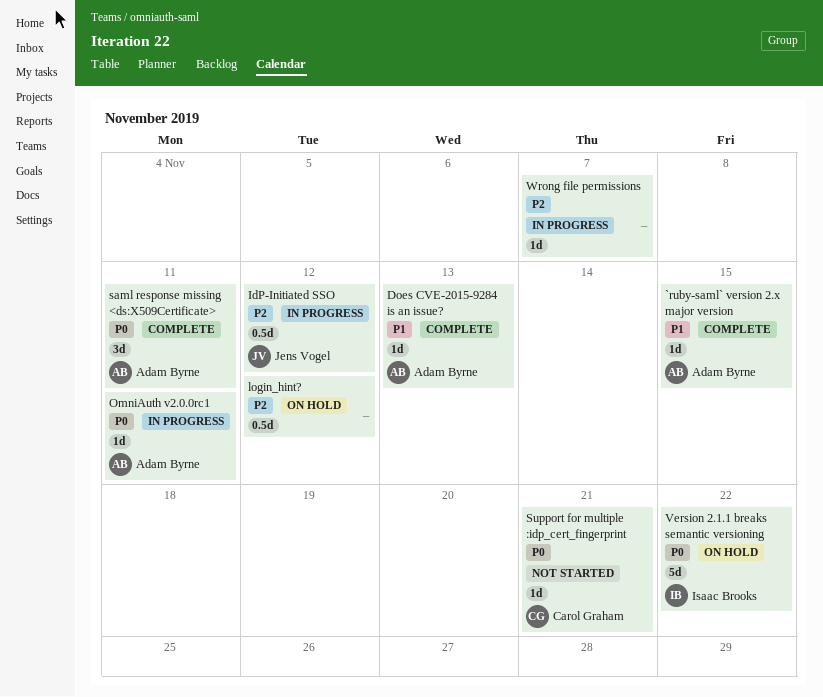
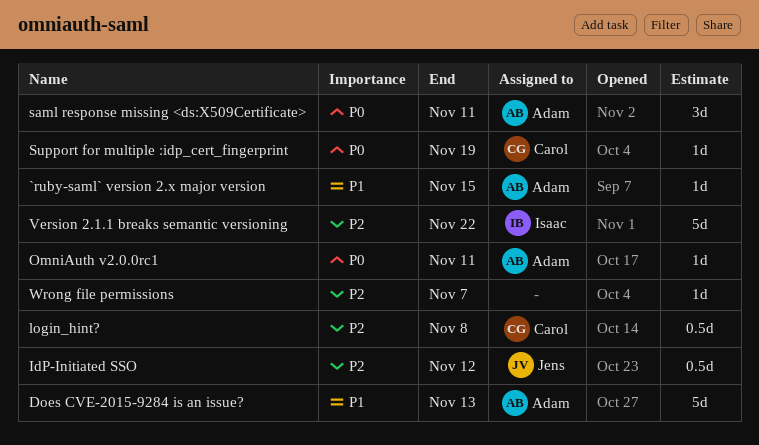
Does CVE-2015-9284 is an issue?, estimate: 1d -> 5d
login_hint?, owner: none -> Carol Graham
login_hint?, due: Nov 12 -> Nov 8
Support for multiple :idp_cert_fingerprint, due: Nov 21 -> Nov 19
Version 2.1.1 breaks semantic versioning, priority: P0 -> P2

